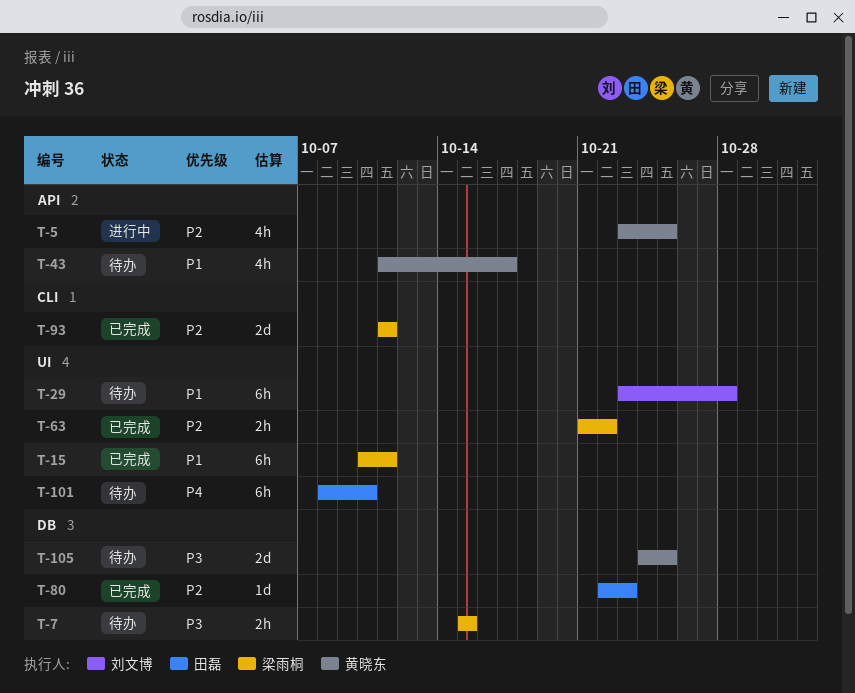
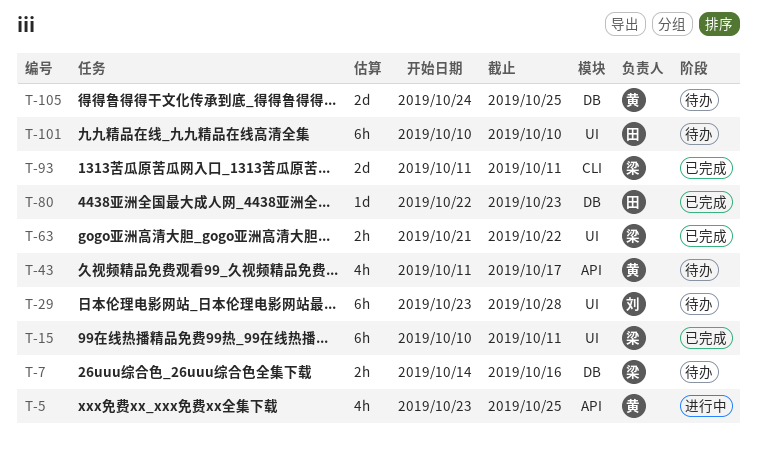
T-7, start: Oct 15 -> Oct 14
T-7, due: Oct 15 -> Oct 16
T-101, start: Oct 8 -> Oct 10

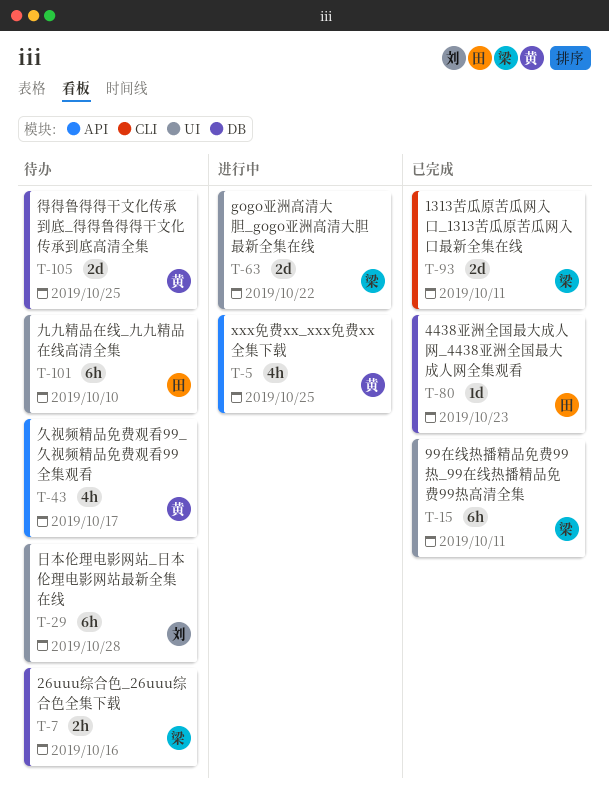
T-63, status: 已完成 -> 进行中
T-63, estimate: 2h -> 2d

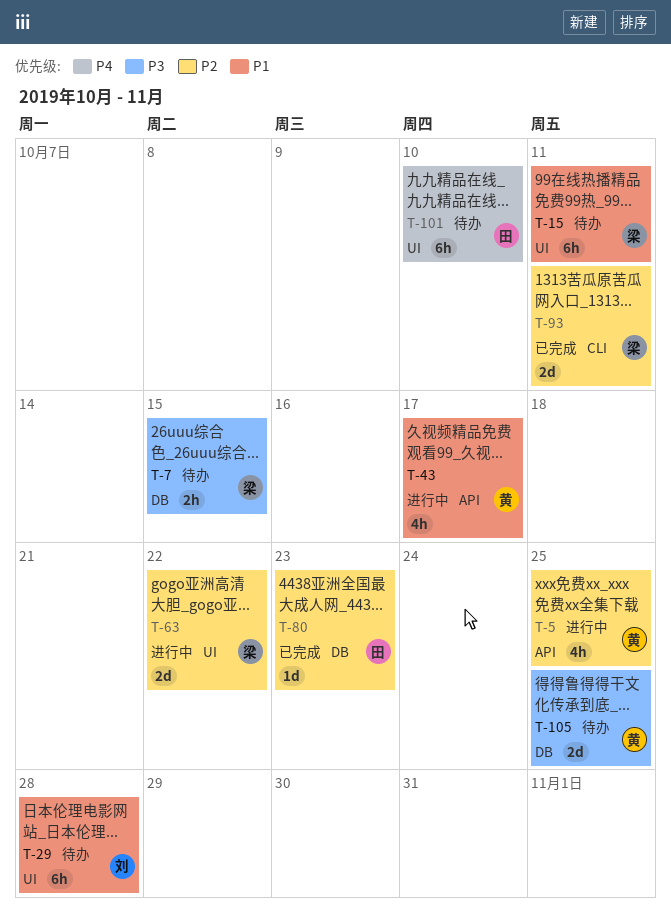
T-7, due: Oct 16 -> Oct 15
T-15, status: 已完成 -> 待办
T-43, status: 待办 -> 进行中

